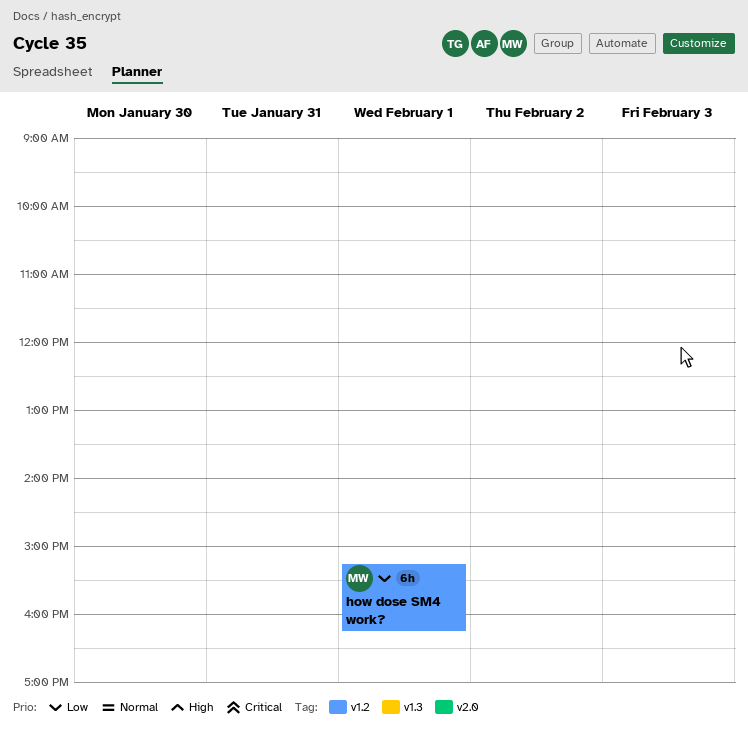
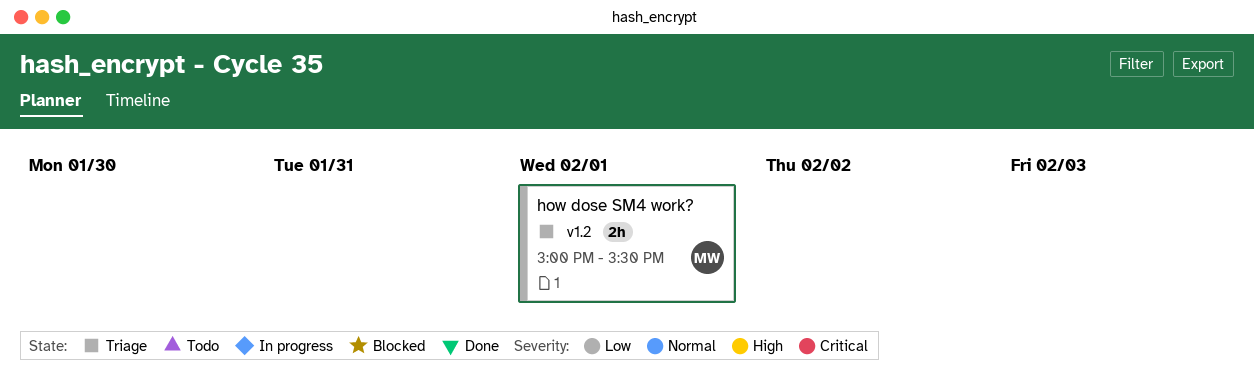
how dose SM4 work?, estimate: 6h -> 2h
how dose SM4 work?, begins: 15:15 -> 15:00
how dose SM4 work?, ends: 16:15 -> 15:30

